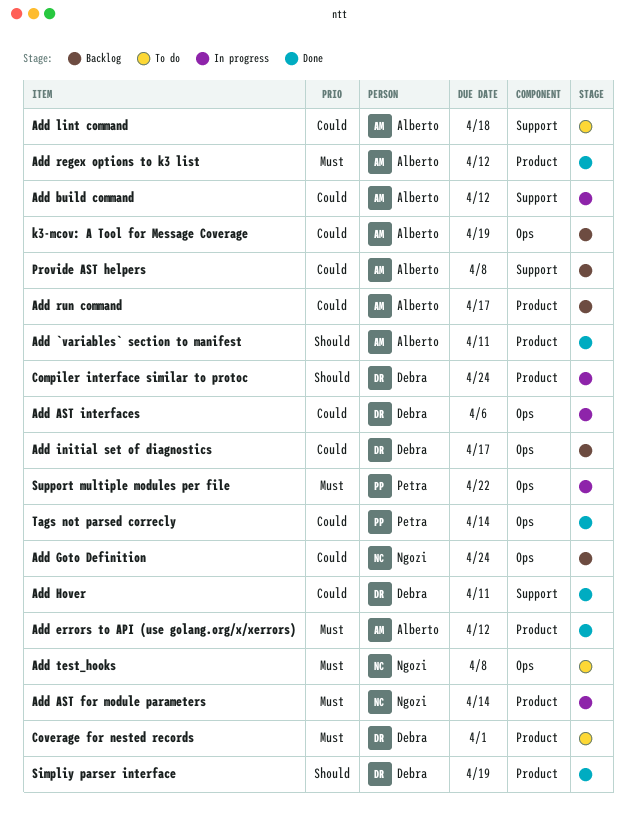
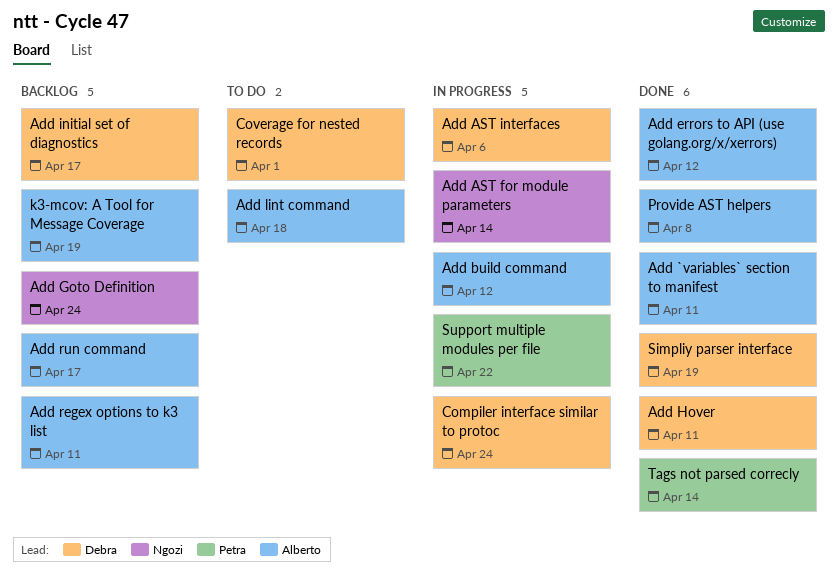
Add regex options to k3 list, status: Done -> Backlog
Add regex options to k3 list, due: Apr 12 -> Apr 11
Add test_hooks: present -> none
Provide AST helpers, status: Backlog -> Done

